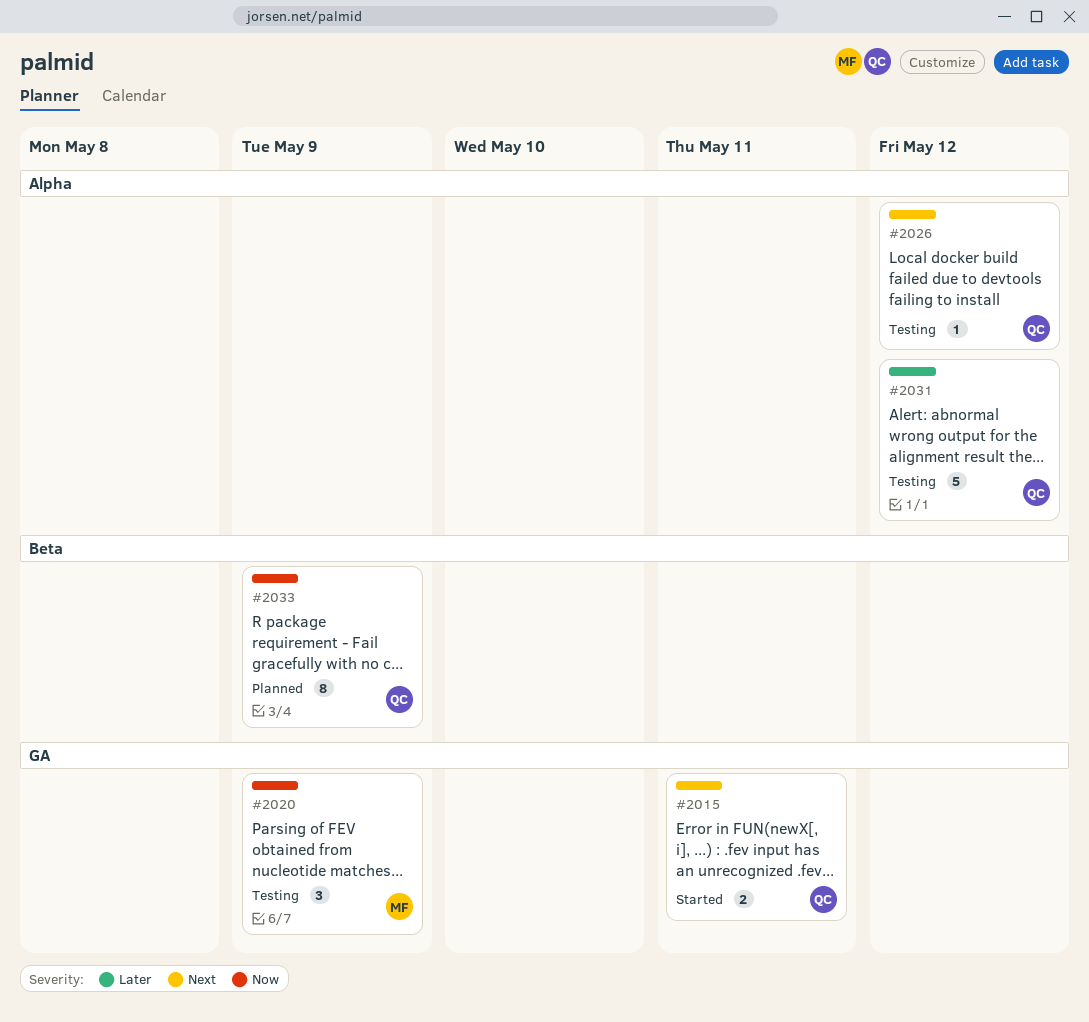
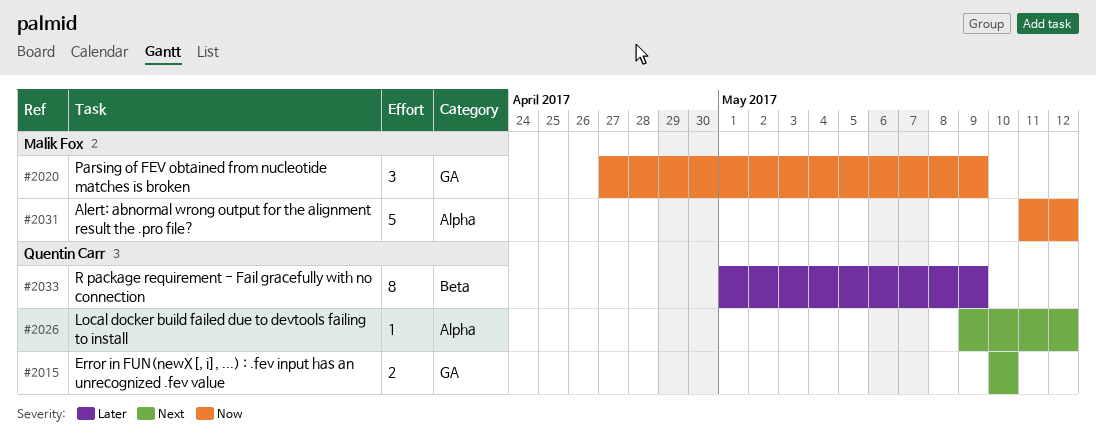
#2015, due: May 11 -> May 10
#2031, owner: Quentin Carr -> Malik Fox
#2031, priority: Later -> Now
#2033, priority: Now -> Later

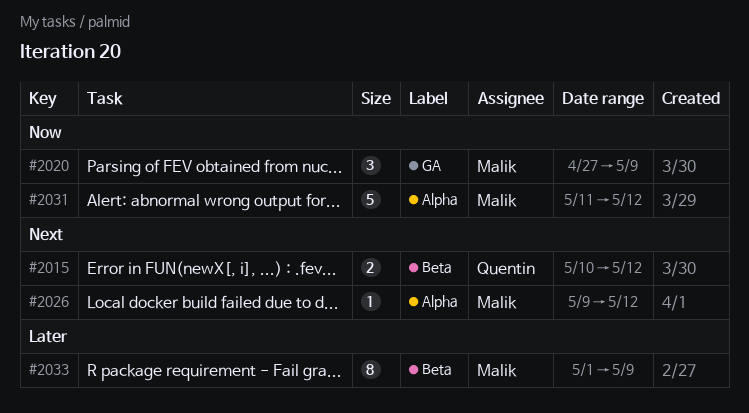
#2015, label: GA -> Beta
#2015, due: May 10 -> May 12
#2026, owner: Quentin Carr -> Malik Fox
#2033, owner: Quentin Carr -> Malik Fox

